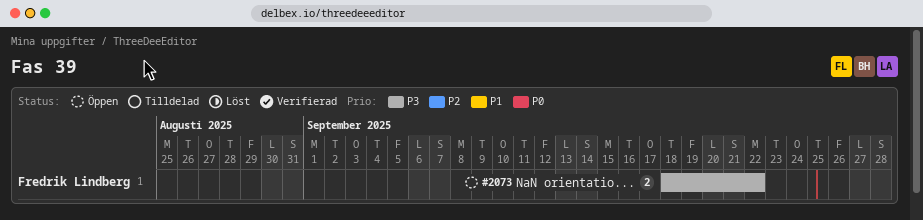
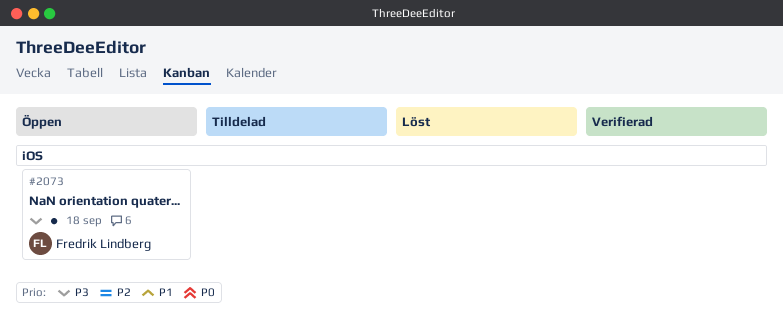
#2073, estimate: 2 -> 1
#2073, due: Sep 22 -> Sep 18

